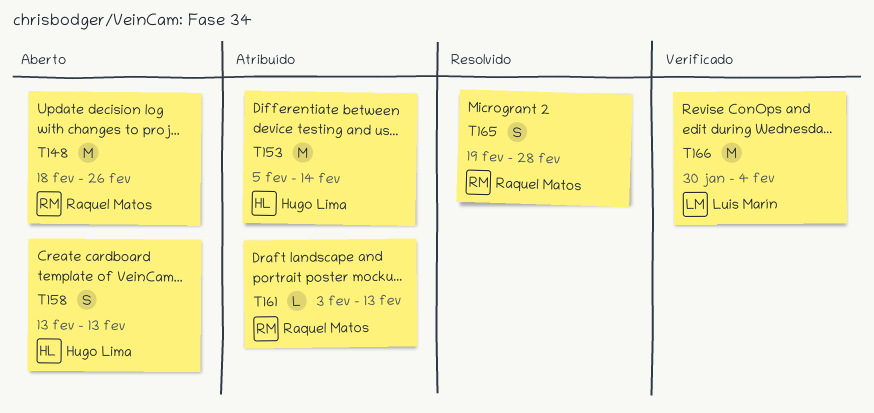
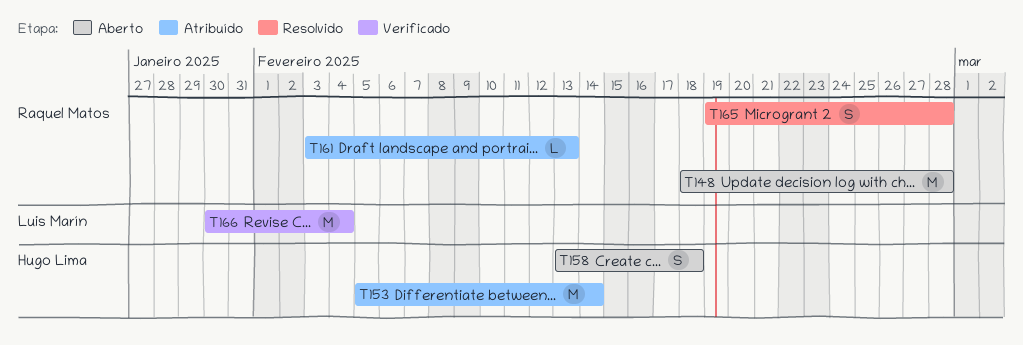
T148, due: Feb 26 -> Feb 28
T158, due: Feb 13 -> Feb 18

